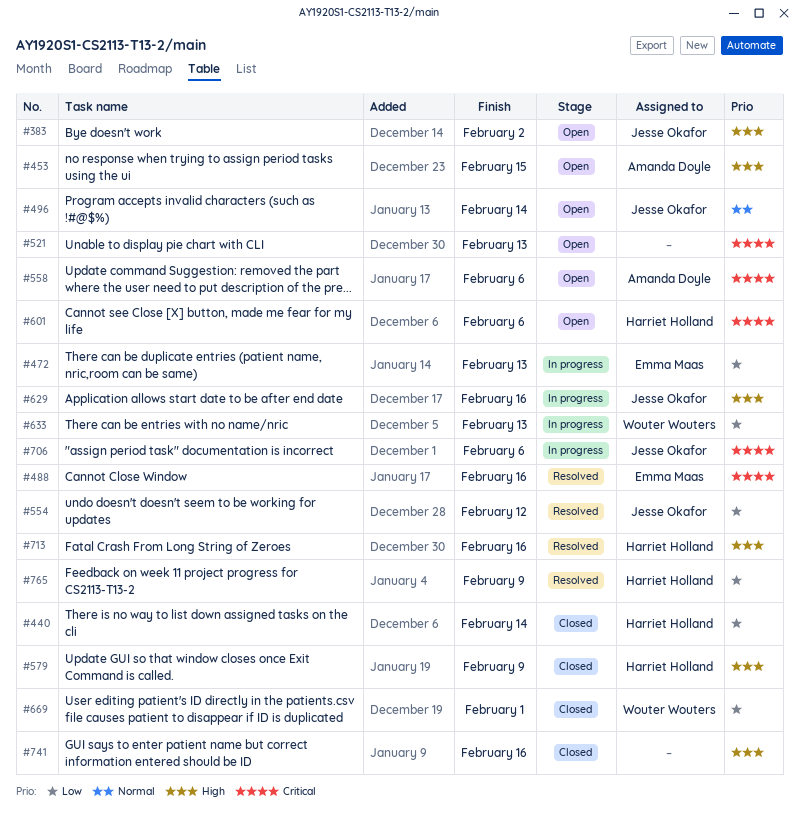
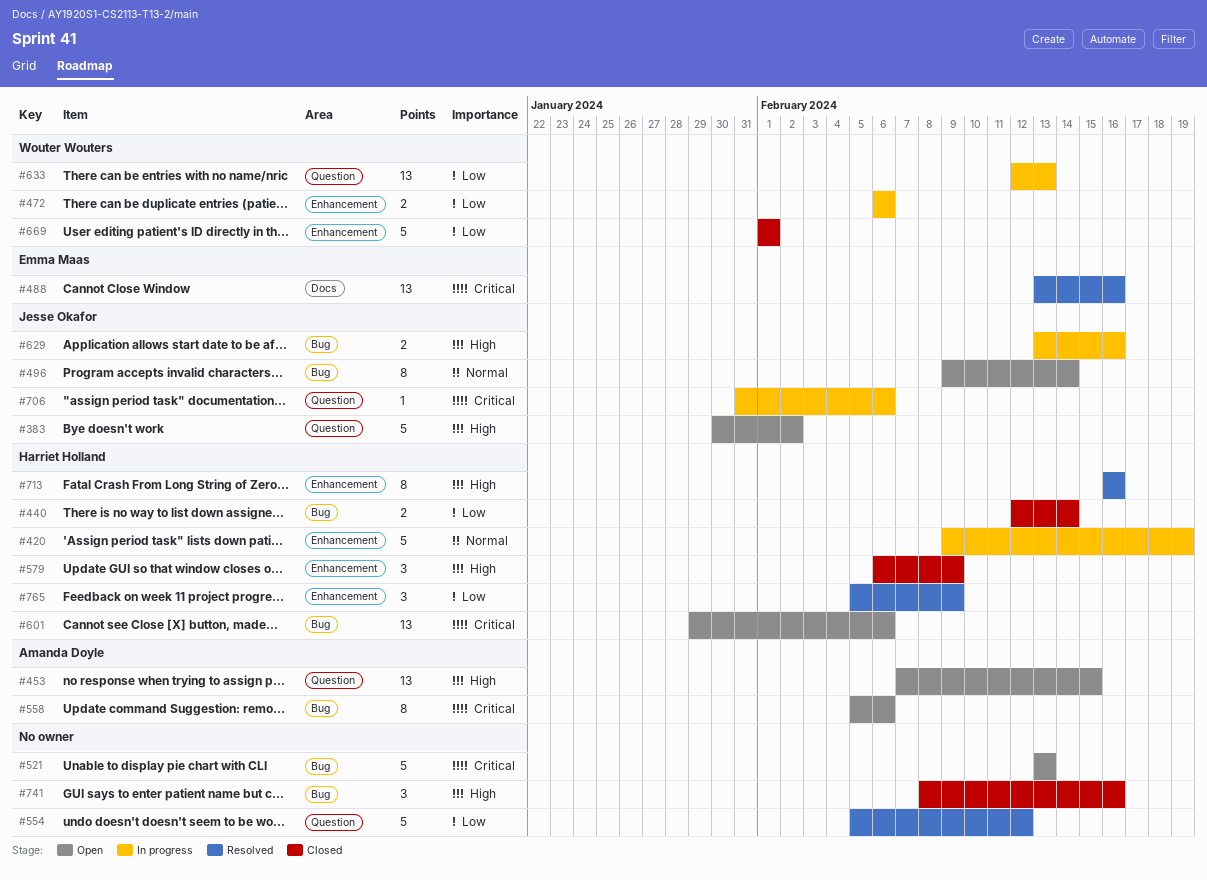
#420: none -> present
#472, owner: Emma Maas -> Wouter Wouters
#472, due: Feb 13 -> Feb 6
#554, owner: Jesse Okafor -> none

